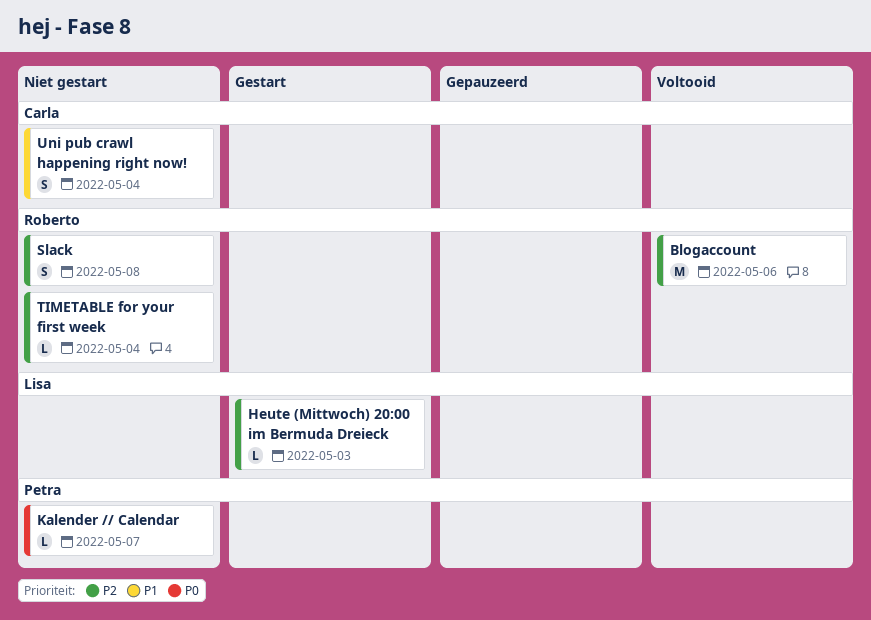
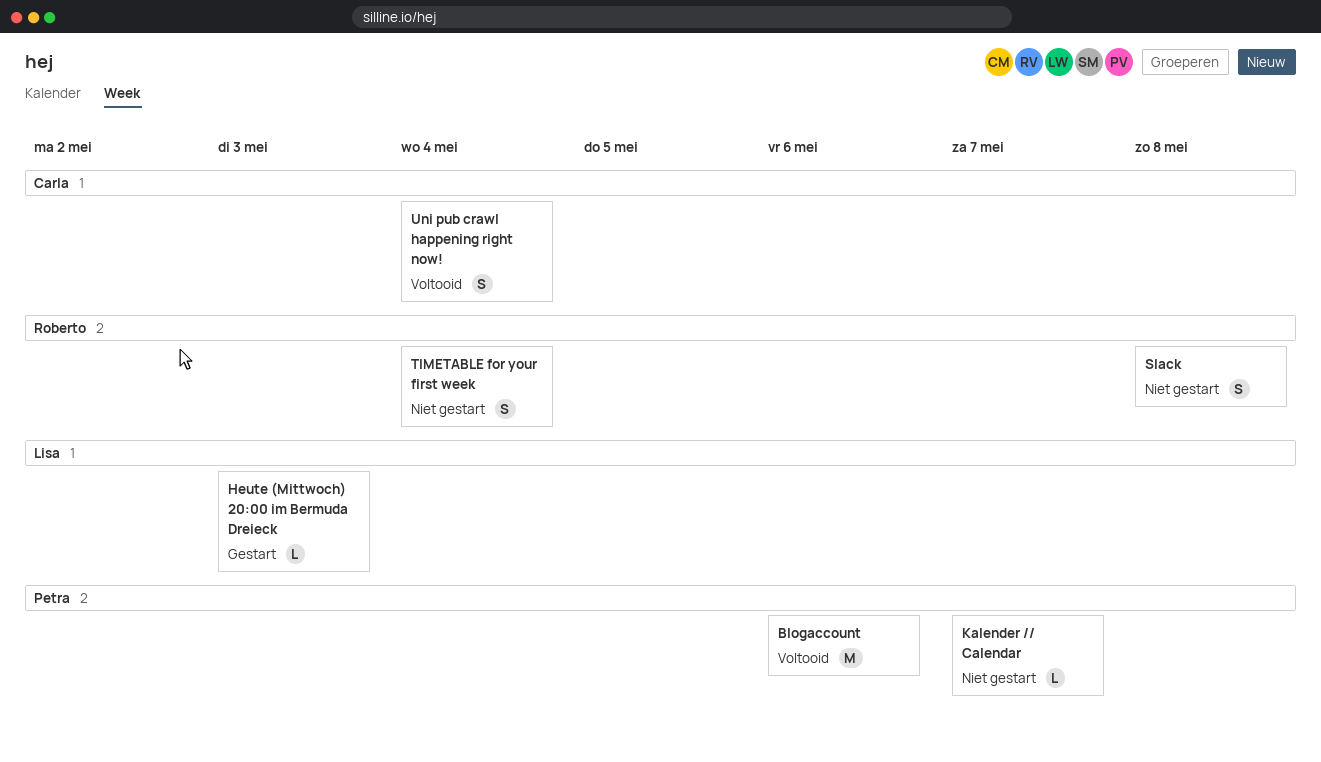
Blogaccount, owner: Roberto -> Petra
TIMETABLE for your first week, estimate: L -> S
Uni pub crawl happening right now!, status: Niet gestart -> Voltooid

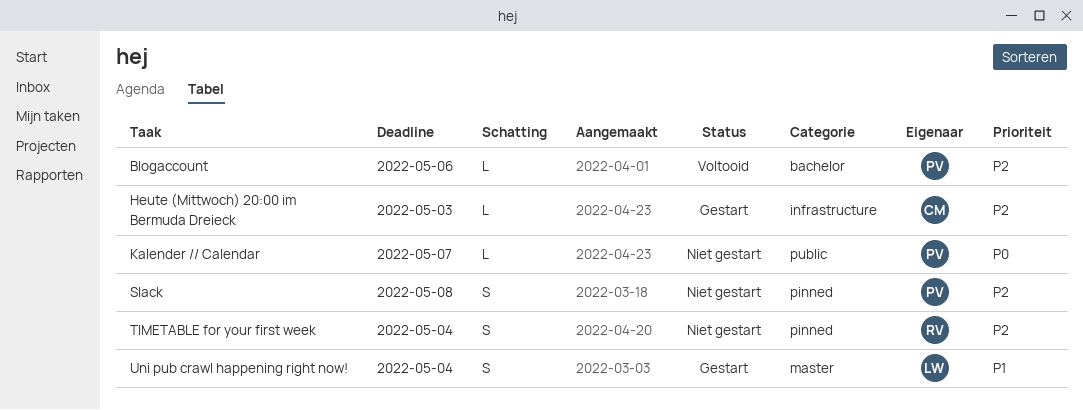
Blogaccount, estimate: M -> L
Heute (Mittwoch) 20:00 im Bermuda Dreieck, owner: Lisa -> Carla
Slack, owner: Roberto -> Petra
Uni pub crawl happening right now!, status: Voltooid -> Gestart
Uni pub crawl happening right now!, owner: Carla -> Lisa

